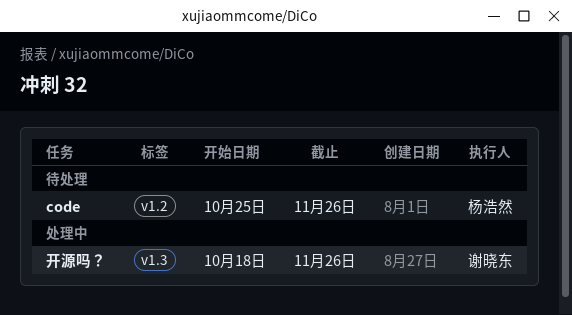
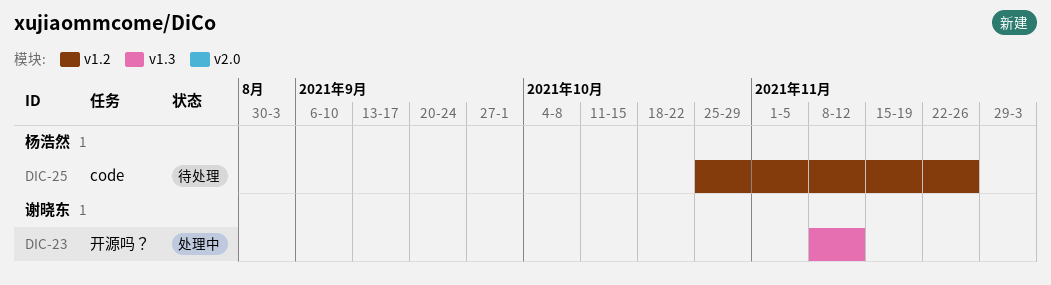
开源吗？, start: Oct 18 -> Nov 8
开源吗？, due: Nov 26 -> Nov 12

